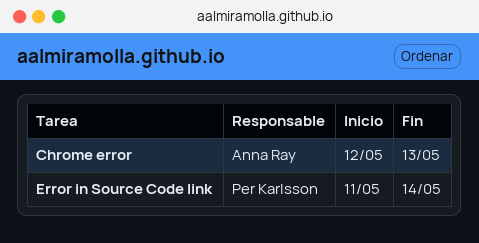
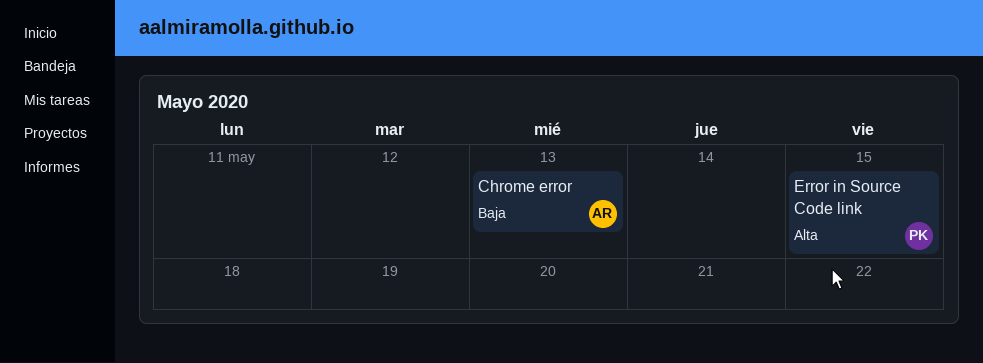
Error in Source Code link, due: May 14 -> May 15

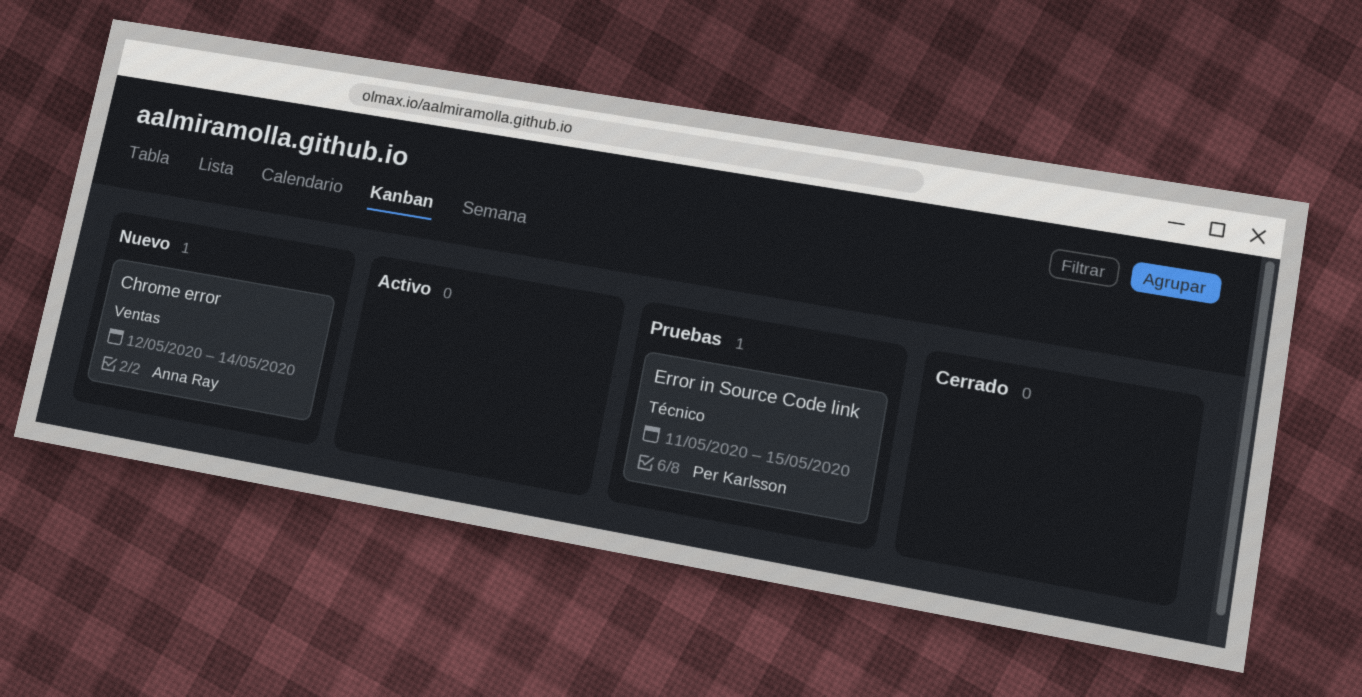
Chrome error, due: May 13 -> May 14

